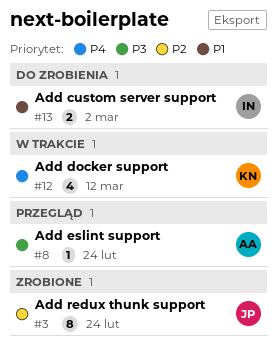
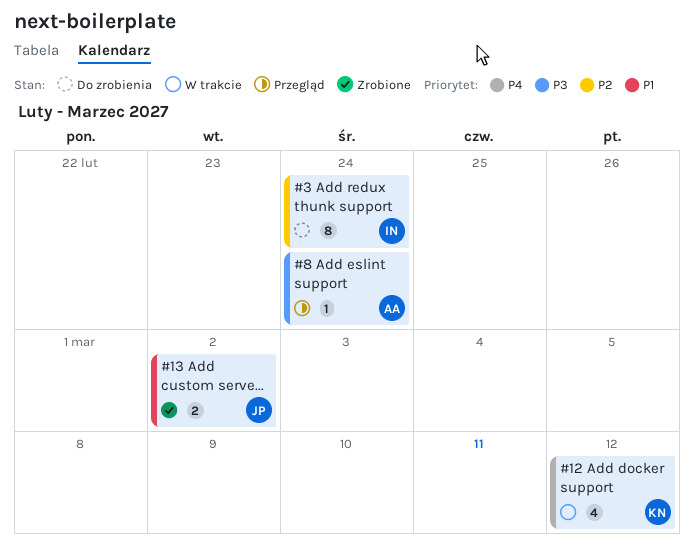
#3, status: Zrobione -> Do zrobienia
#3, owner: JP -> IN
#13, status: Do zrobienia -> Zrobione
#13, owner: IN -> JP

